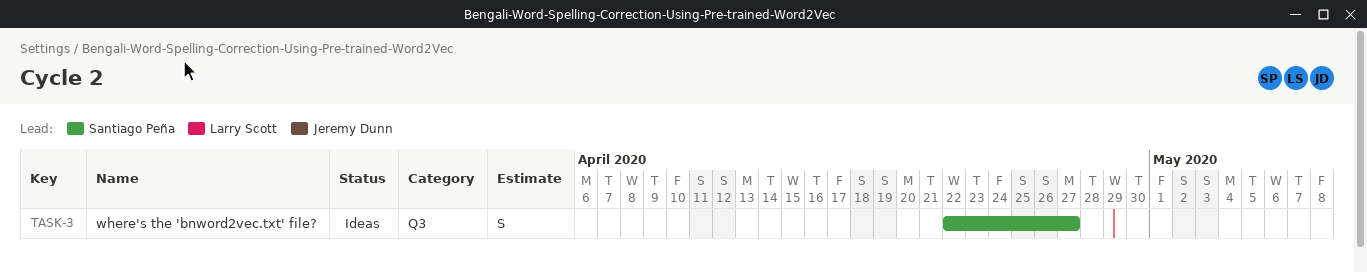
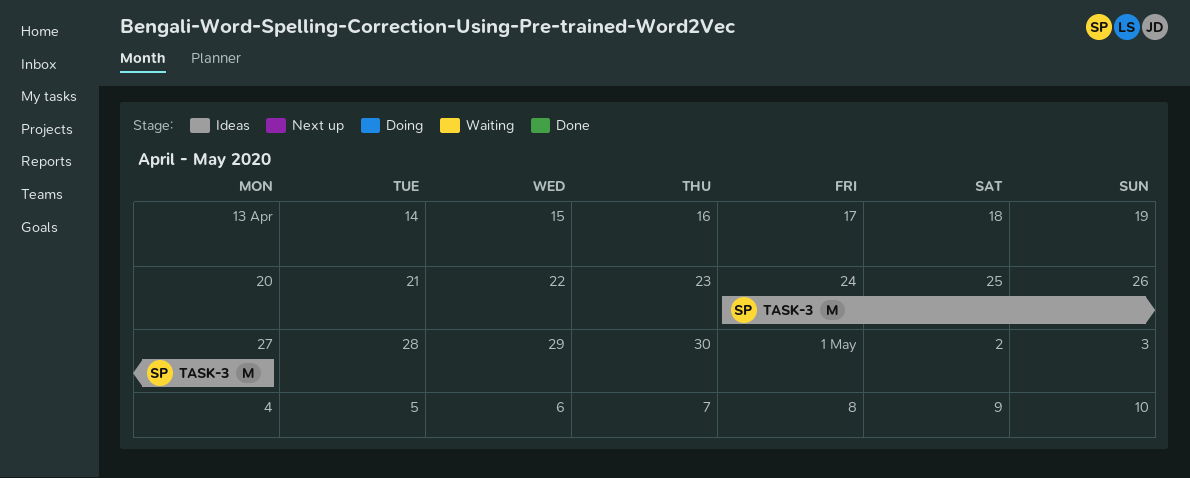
TASK-3, estimate: S -> M
TASK-3, start: Apr 22 -> Apr 24

